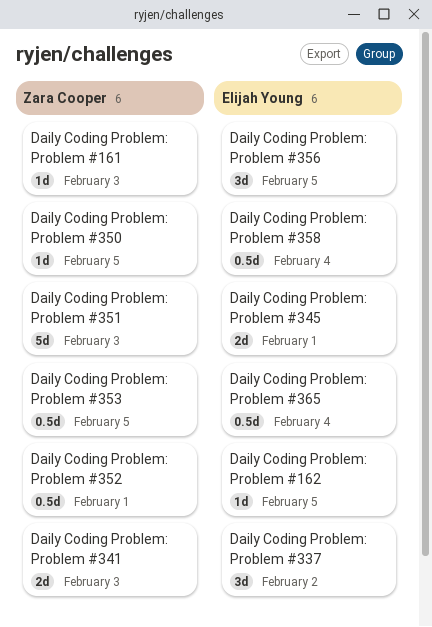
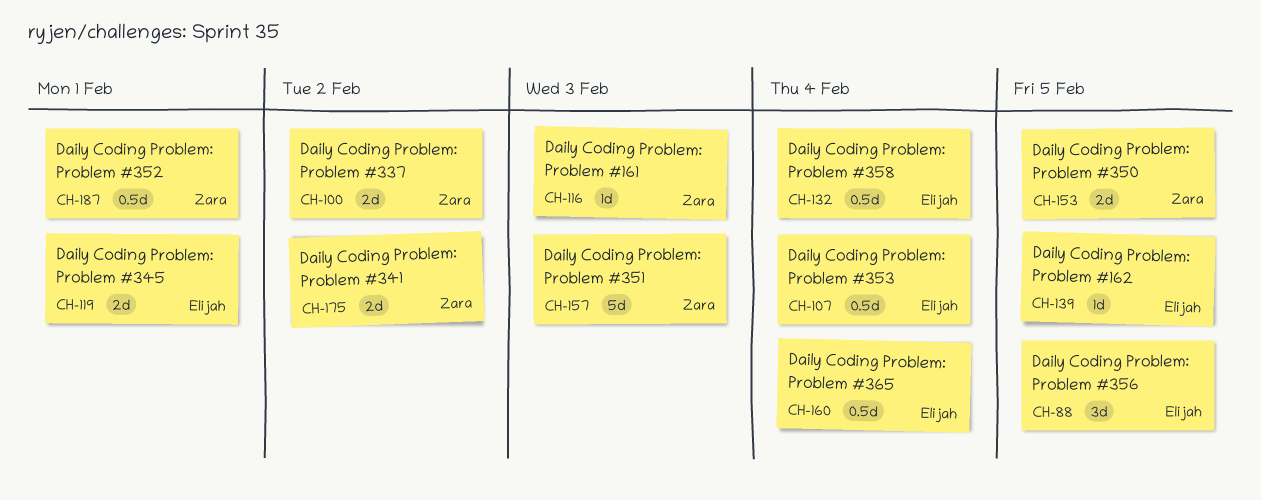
Daily Coding Problem: Problem #337, owner: Elijah Young -> Zara Cooper
Daily Coding Problem: Problem #337, estimate: 3d -> 2d
Daily Coding Problem: Problem #341, due: Feb 3 -> Feb 2
Daily Coding Problem: Problem #350, estimate: 1d -> 2d
Daily Coding Problem: Problem #353, owner: Zara Cooper -> Elijah Young
Daily Coding Problem: Problem #353, due: Feb 5 -> Feb 4

